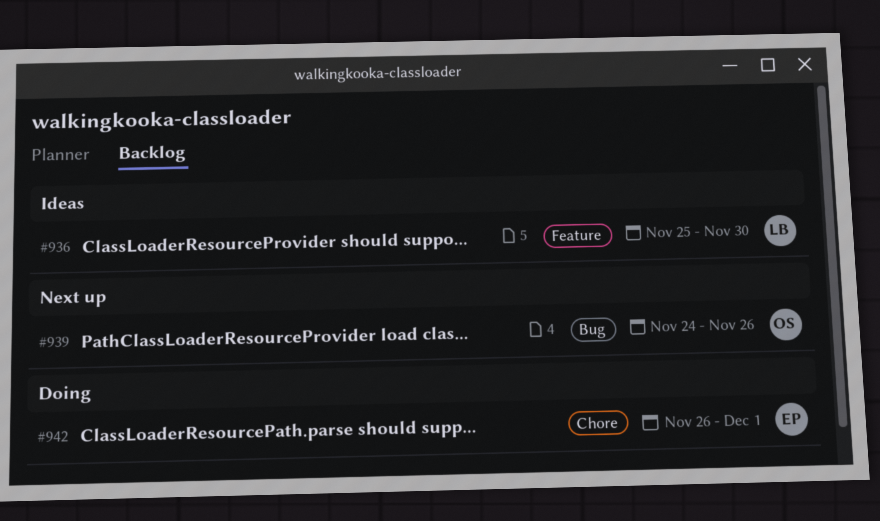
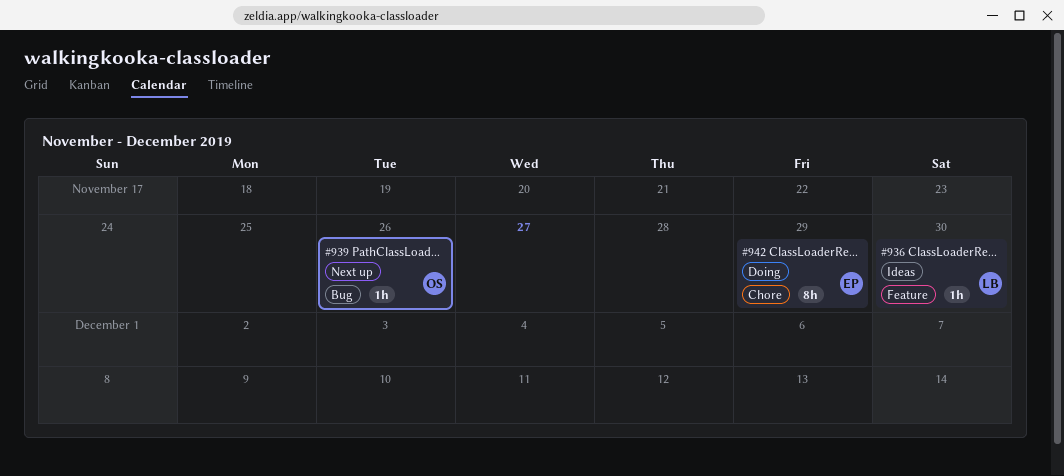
#942, due: Dec 1 -> Nov 29

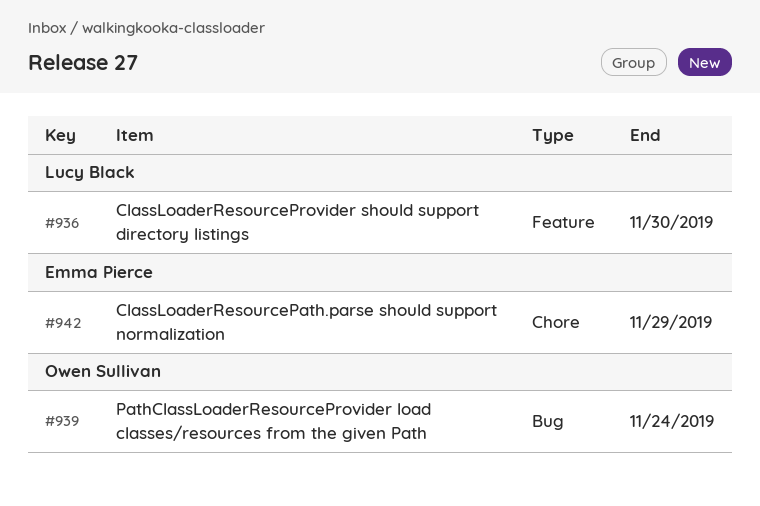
#939, due: Nov 26 -> Nov 24

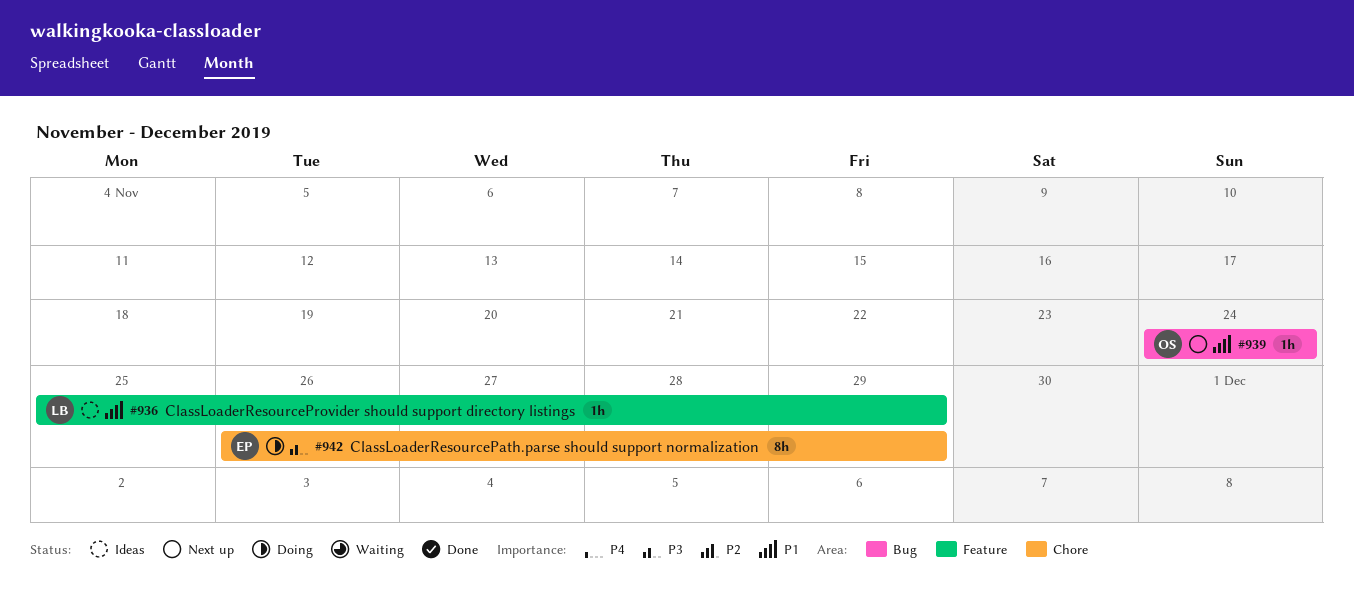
#936, due: Nov 30 -> Nov 29

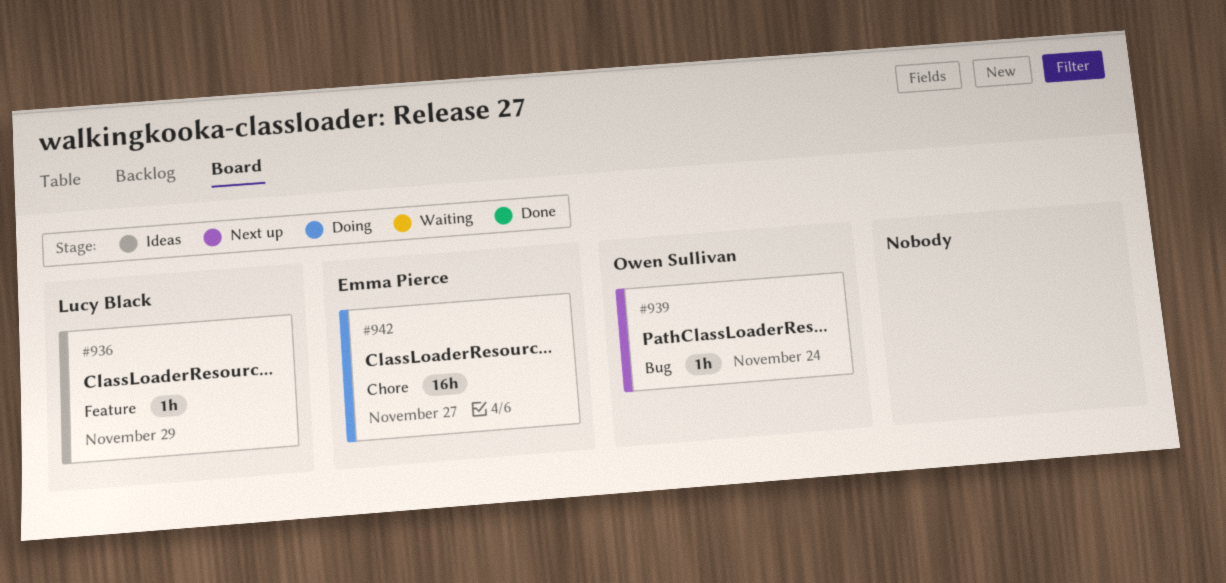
#942, estimate: 8h -> 16h
#942, due: Nov 29 -> Nov 27

